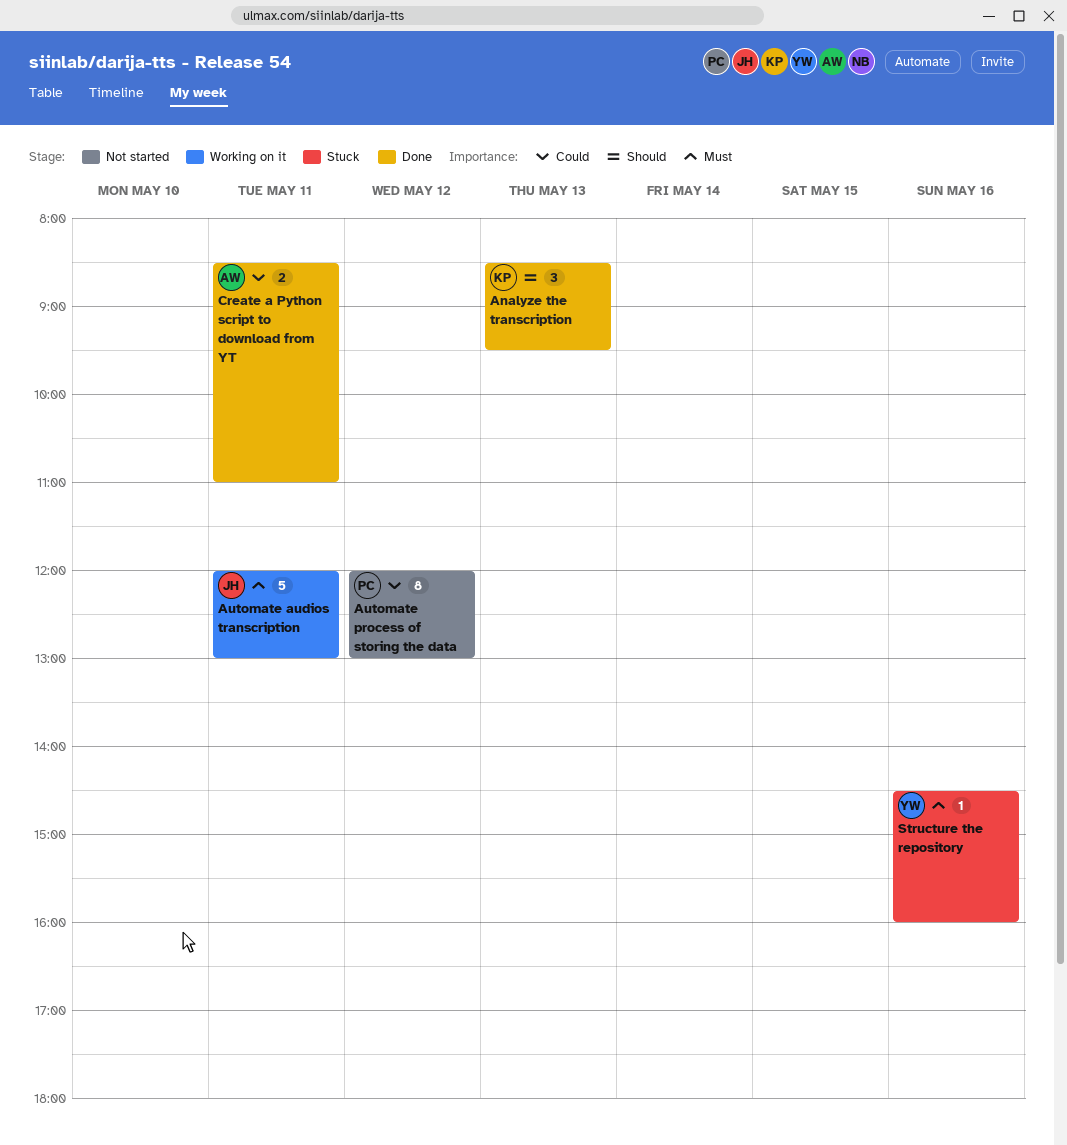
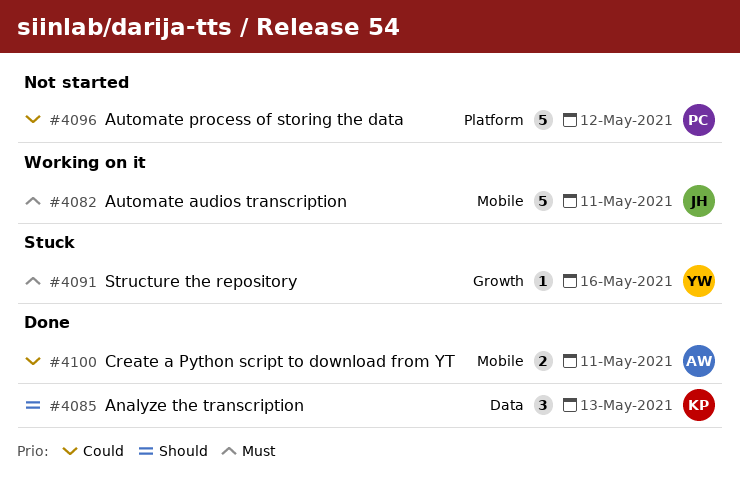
Automate process of storing the data, estimate: 8 -> 5

